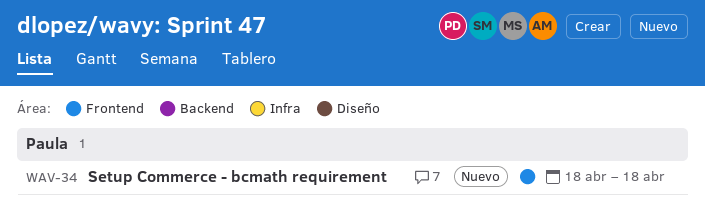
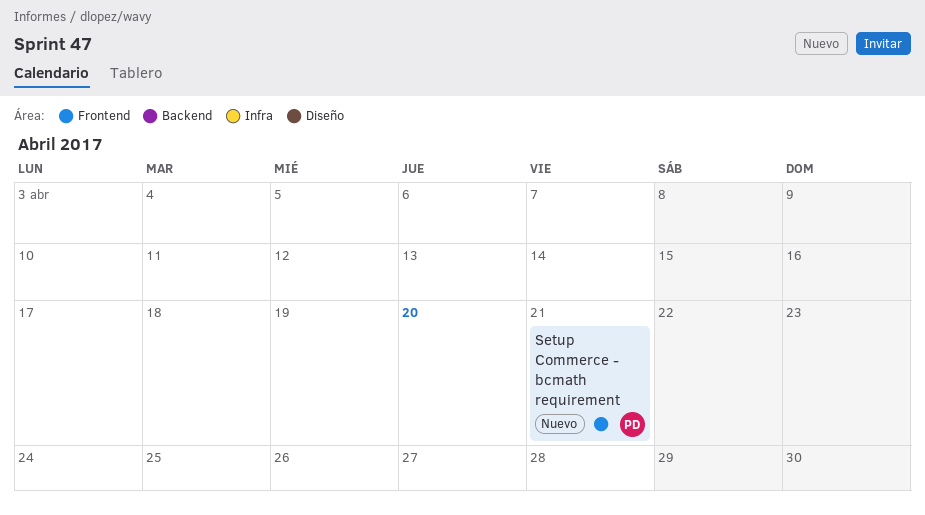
Setup Commerce - bcmath requirement, due: Apr 18 -> Apr 21

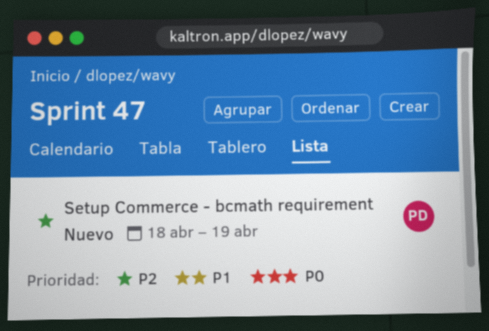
Setup Commerce - bcmath requirement, due: Apr 21 -> Apr 19

